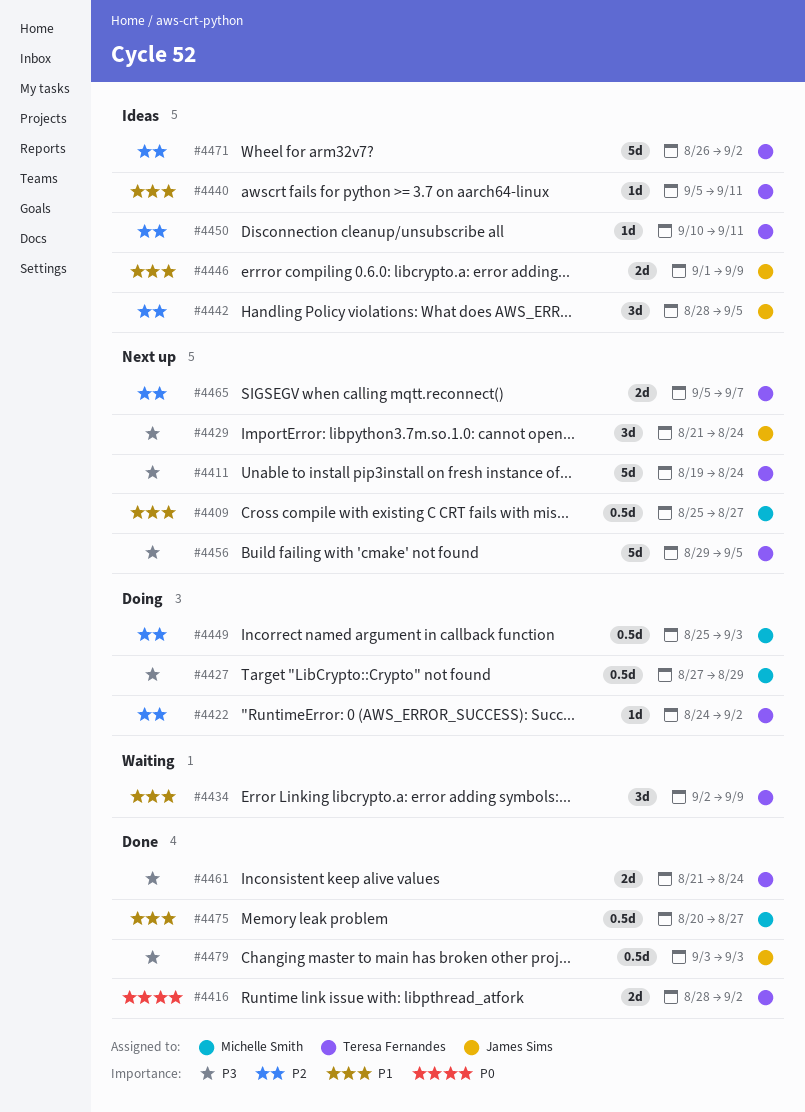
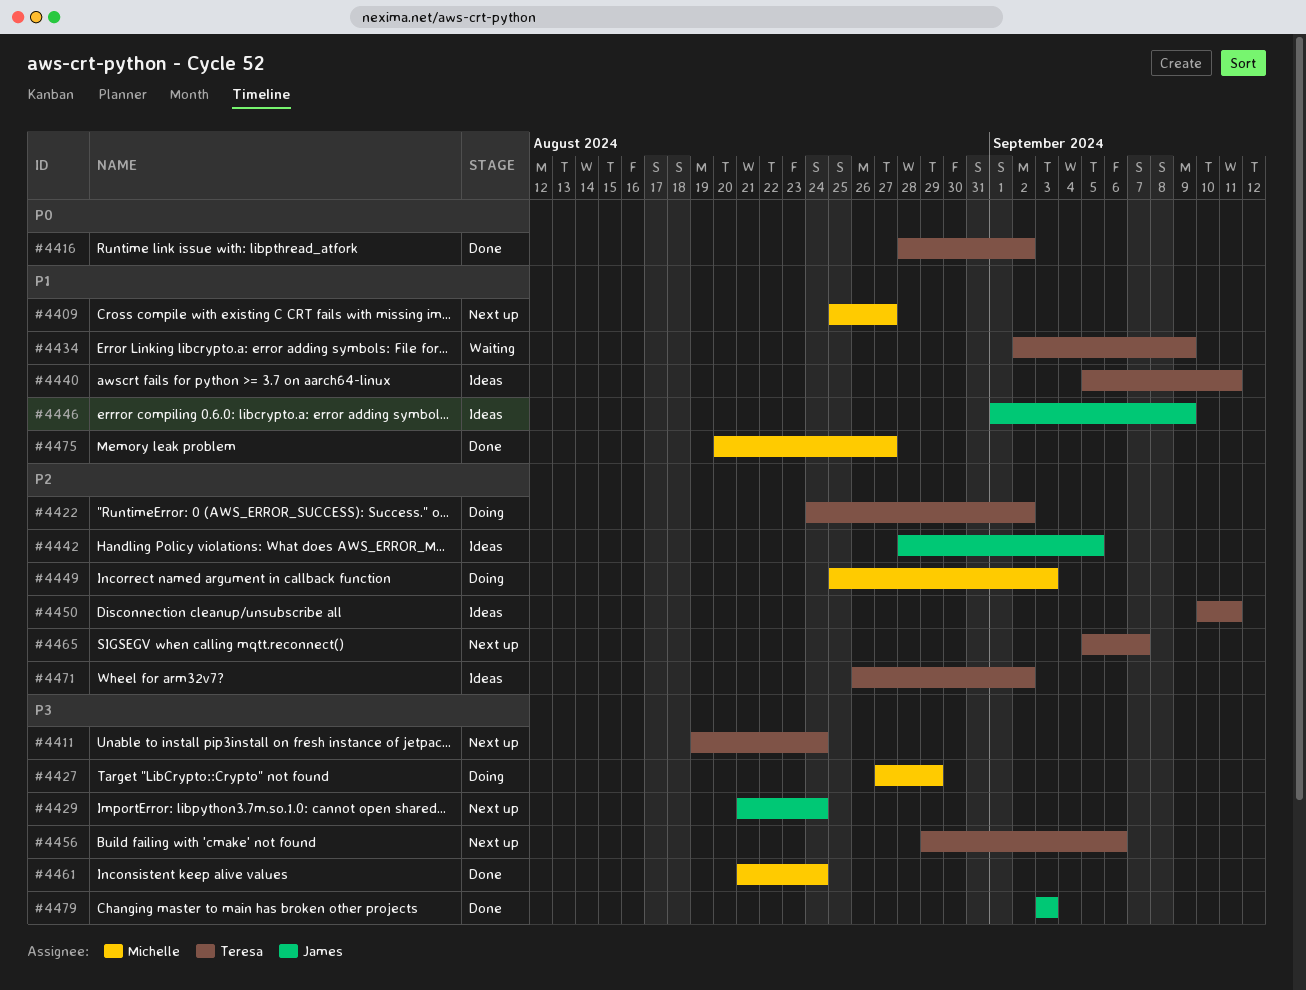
#4456, due: Sep 5 -> Sep 6
#4461, owner: Teresa Fernandes -> Michelle Smith

